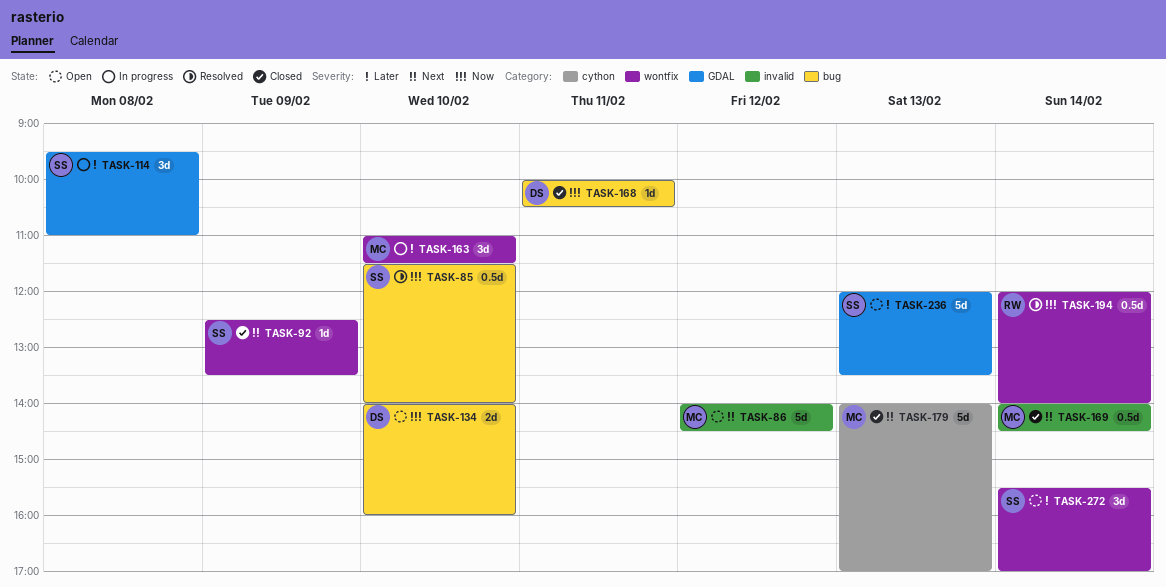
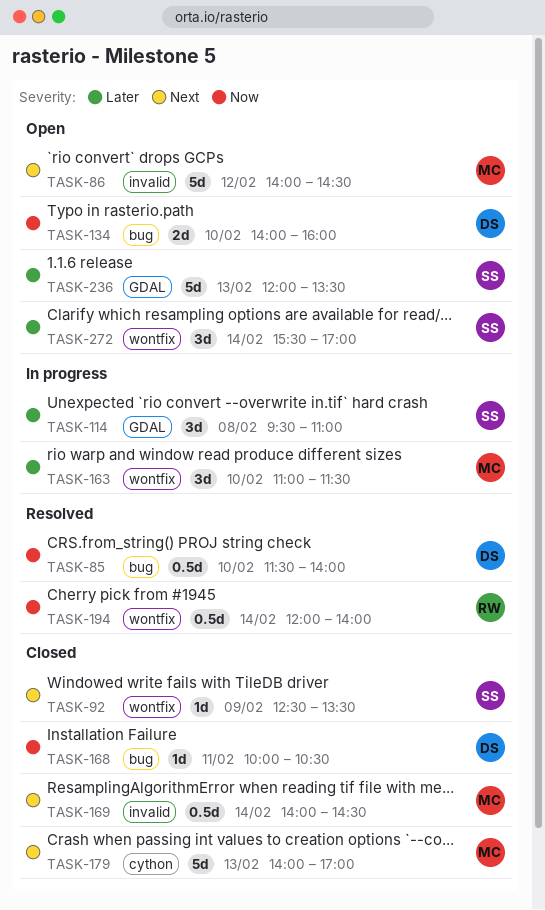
TASK-85, owner: SS -> DS

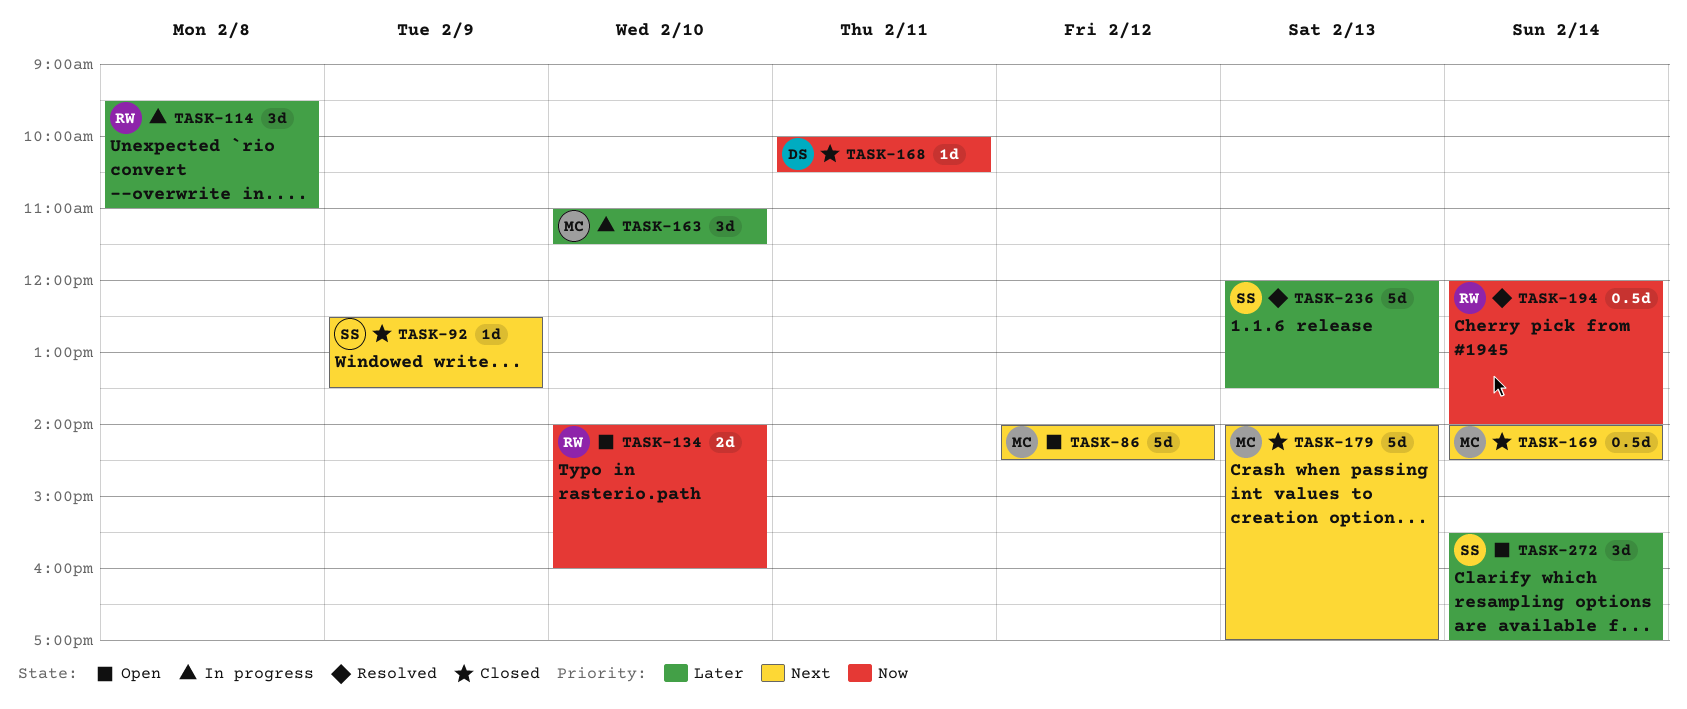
TASK-85: present -> none
TASK-114, owner: SS -> RW
TASK-134, owner: DS -> RW
TASK-236, status: Open -> Resolved

